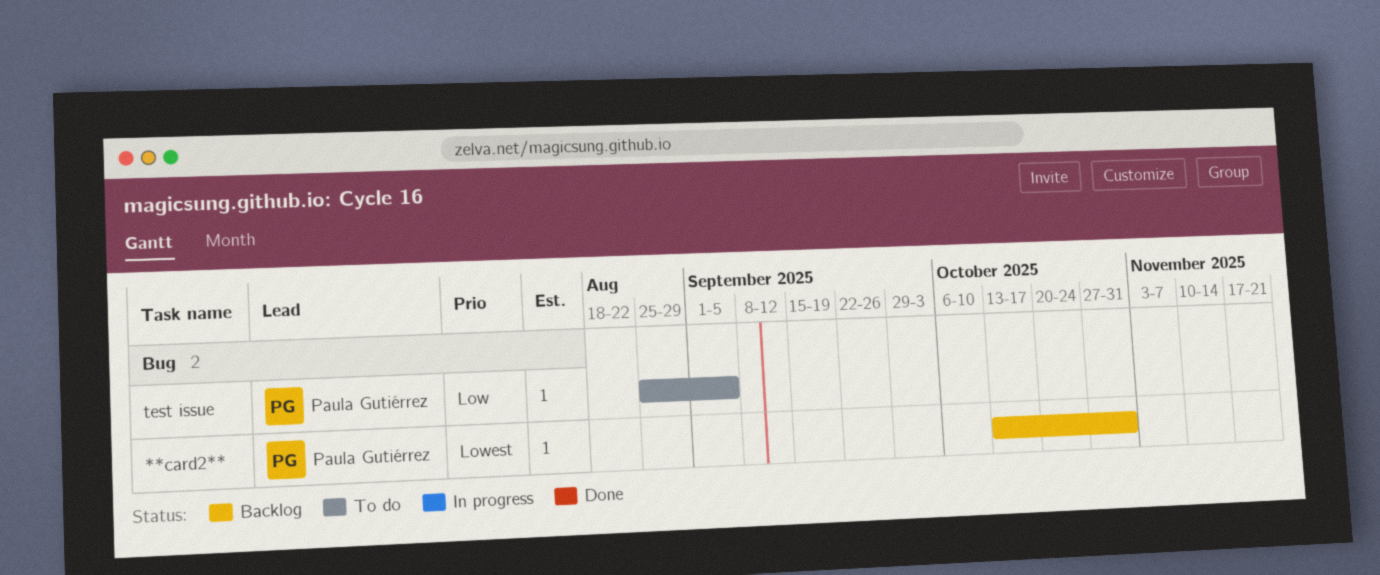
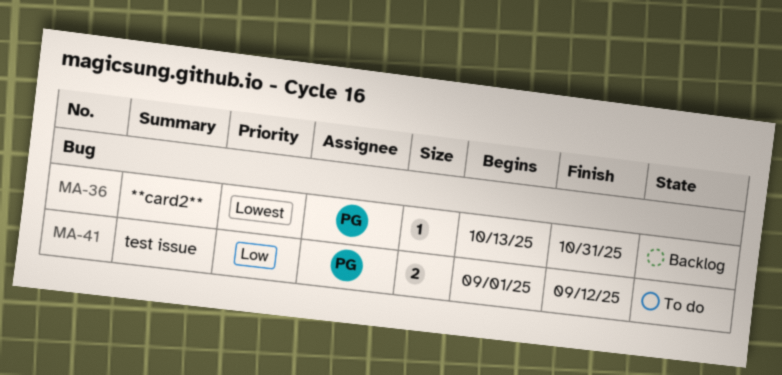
test issue, estimate: 1 -> 2
test issue, start: Aug 25 -> Sep 1
test issue, due: Sep 5 -> Sep 12

